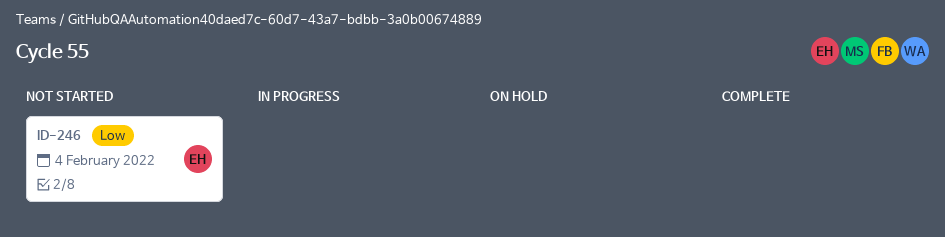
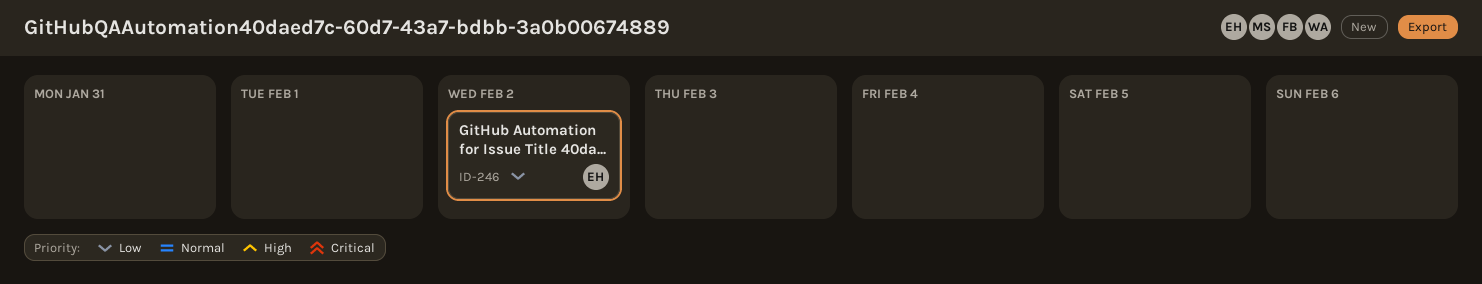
ID-246, due: Feb 4 -> Feb 2

